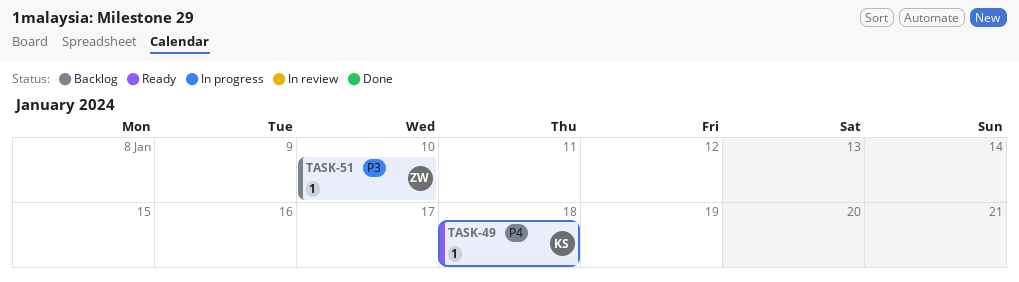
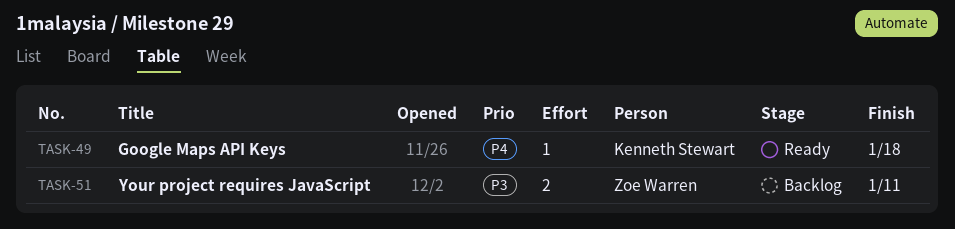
TASK-51, estimate: 1 -> 2
TASK-51, due: Jan 10 -> Jan 11

